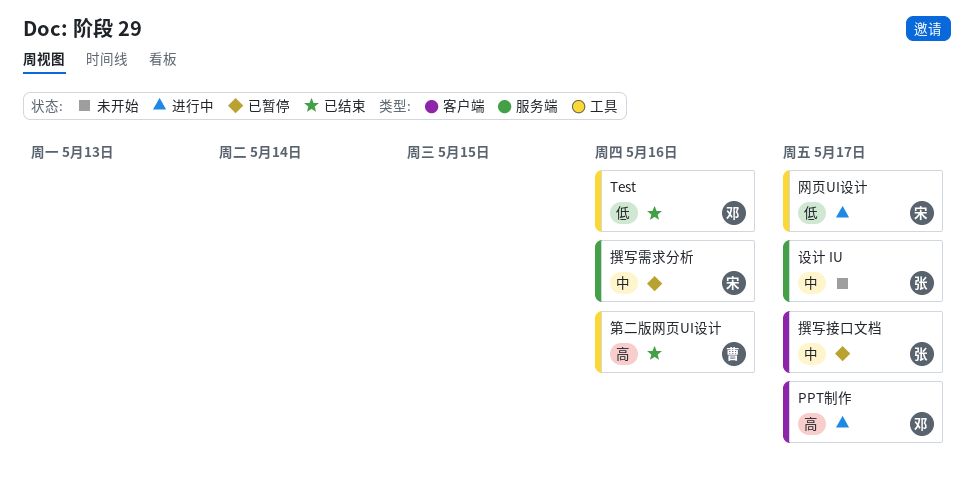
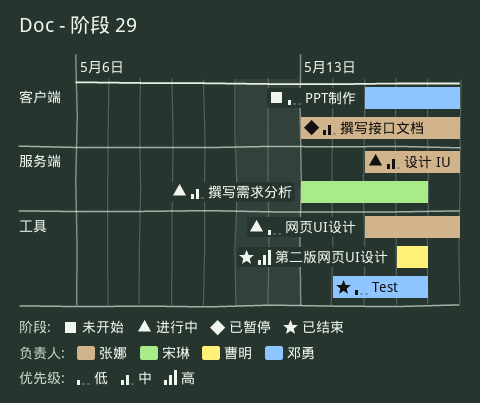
PPT制作, status: 进行中 -> 未开始
PPT制作, priority: 高 -> 低
撰写需求分析, status: 已暂停 -> 进行中
网页UI设计, owner: 宋琳 -> 张娜
设计 IU, status: 未开始 -> 进行中

